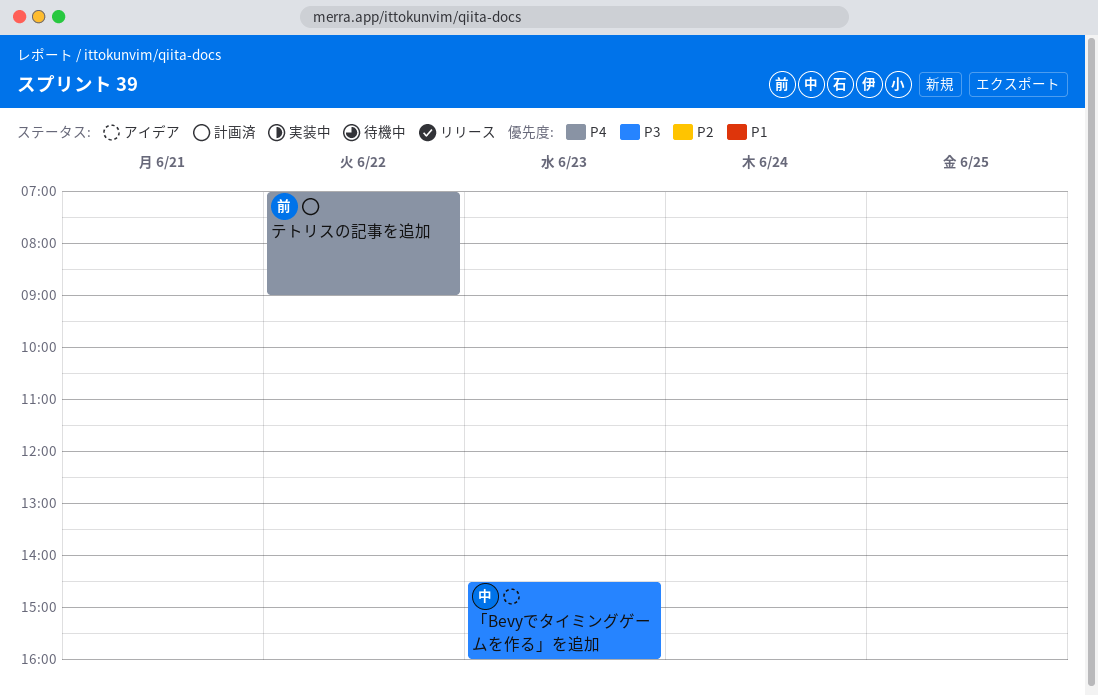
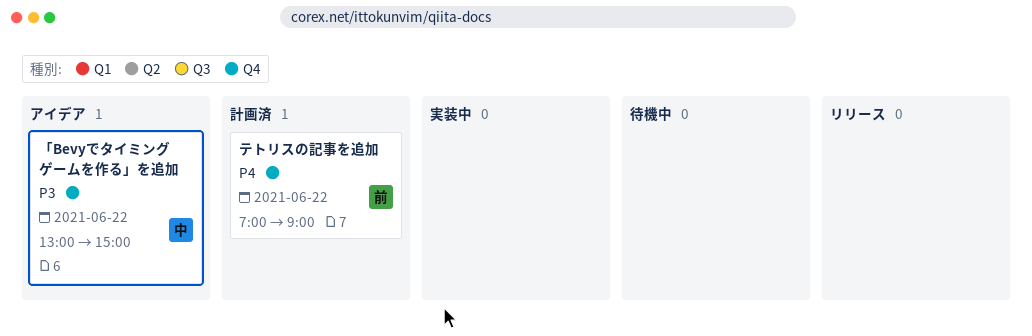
「Bevyでタイミングゲームを作る」を追加, day: Jun 23 -> Jun 22
「Bevyでタイミングゲームを作る」を追加, begins: 14:30 -> 13:00
「Bevyでタイミングゲームを作る」を追加, ends: 16:00 -> 15:00

